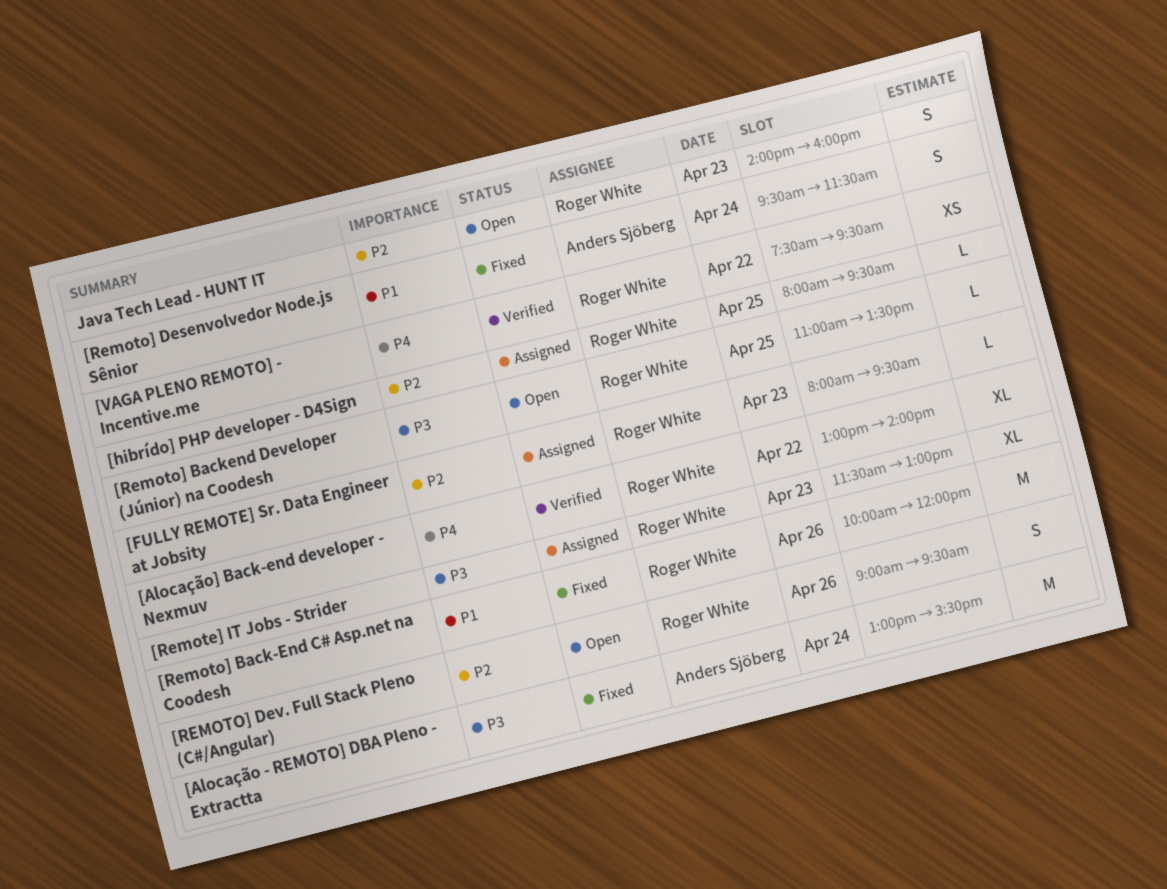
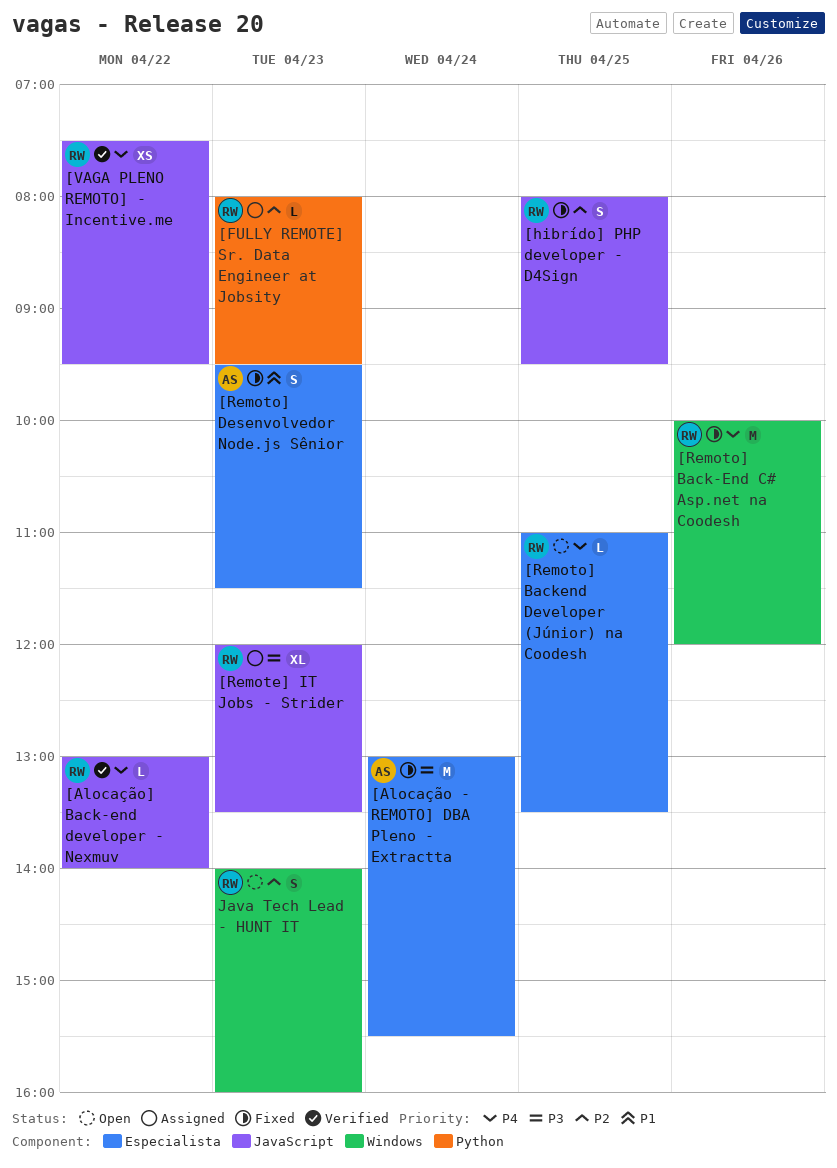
[Alocação] Back-end developer - Nexmuv, estimate: XL -> L
[hibrído] PHP developer - D4Sign, status: Assigned -> Fixed
[hibrído] PHP developer - D4Sign, estimate: L -> S
[Remote] IT Jobs - Strider, begins: 11:30 -> 12:00
[Remote] IT Jobs - Strider, ends: 13:00 -> 13:30
[Remoto] Back-End C# Asp.net na Coodesh, priority: P1 -> P4
[Remoto] Backend Developer (Júnior) na Coodesh, priority: P3 -> P4
[Remoto] Desenvolvedor Node.js Sênior, day: Apr 24 -> Apr 23
[REMOTO] Dev. Full Stack Pleno (C#/Angular): present -> none

